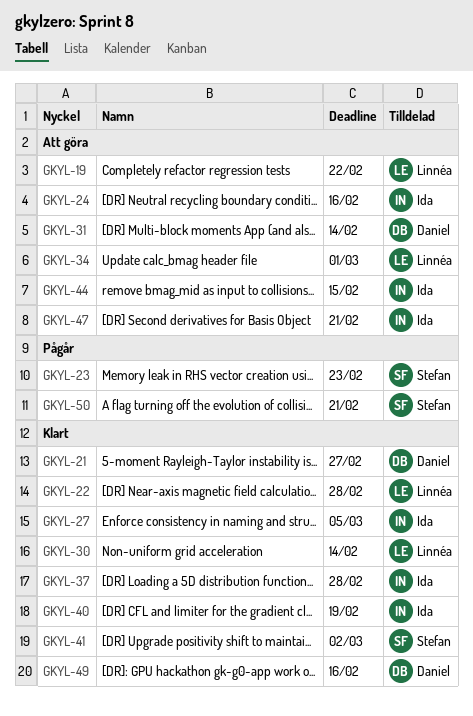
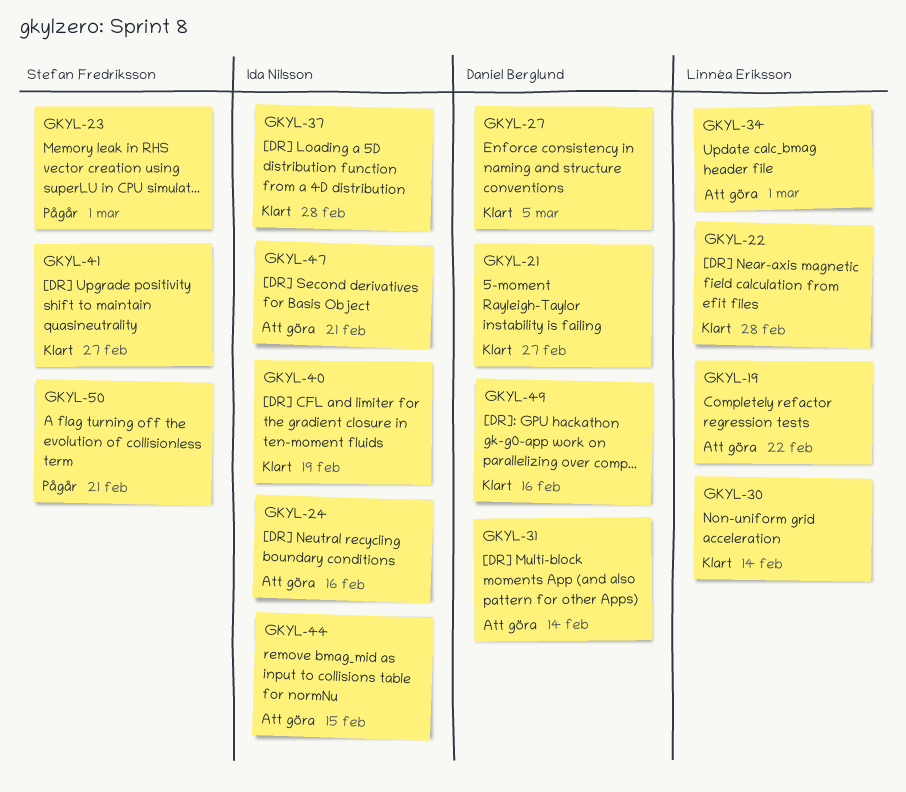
GKYL-23, due: Feb 23 -> Mar 1
GKYL-27, owner: Ida Nilsson -> Daniel Berglund
GKYL-41, due: Mar 2 -> Feb 27

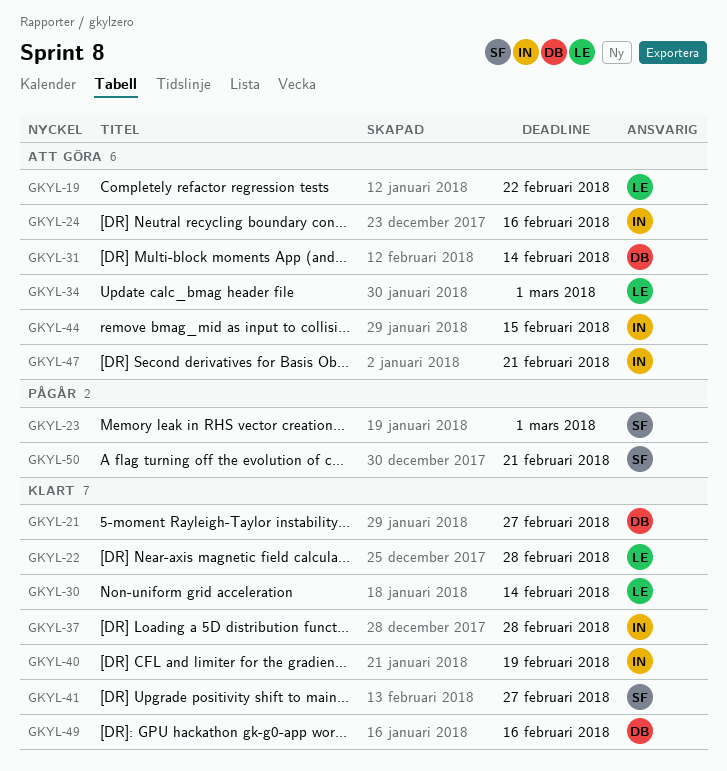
GKYL-27: present -> none

